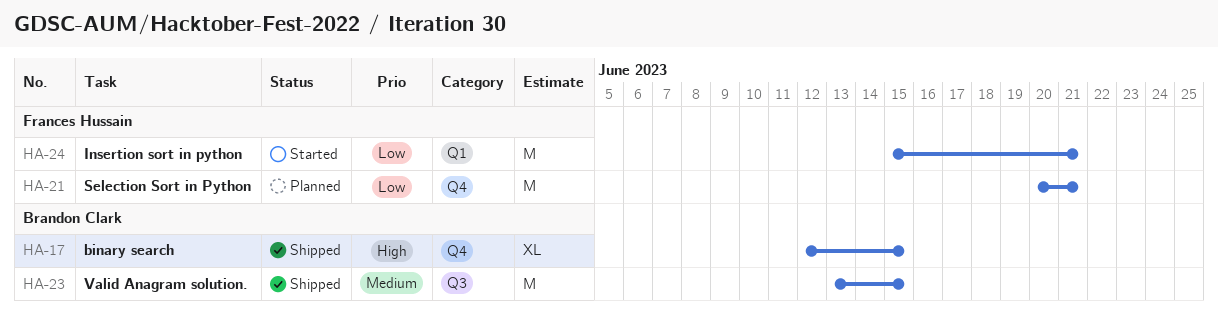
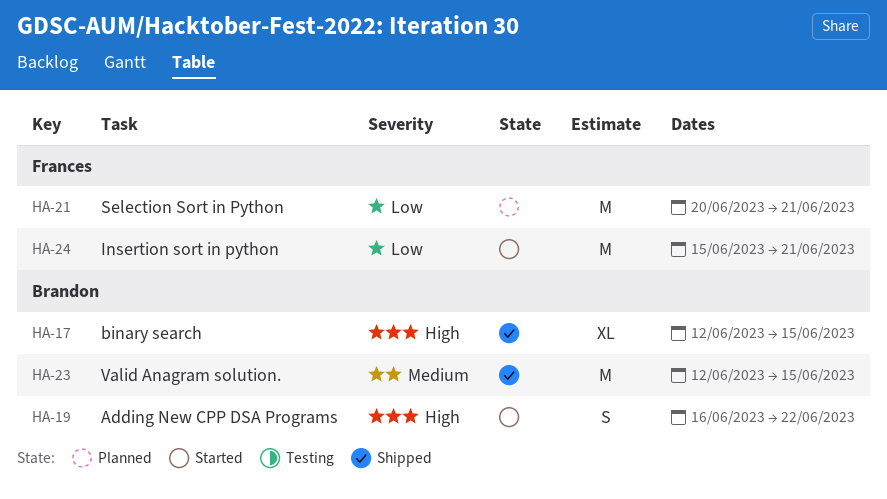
HA-19: none -> present
HA-23, start: Jun 13 -> Jun 12

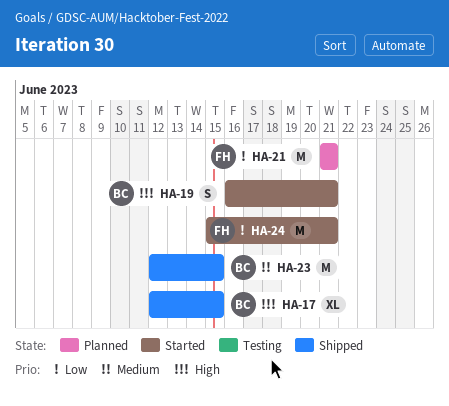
HA-19, due: Jun 22 -> Jun 21
HA-21, start: Jun 20 -> Jun 21

